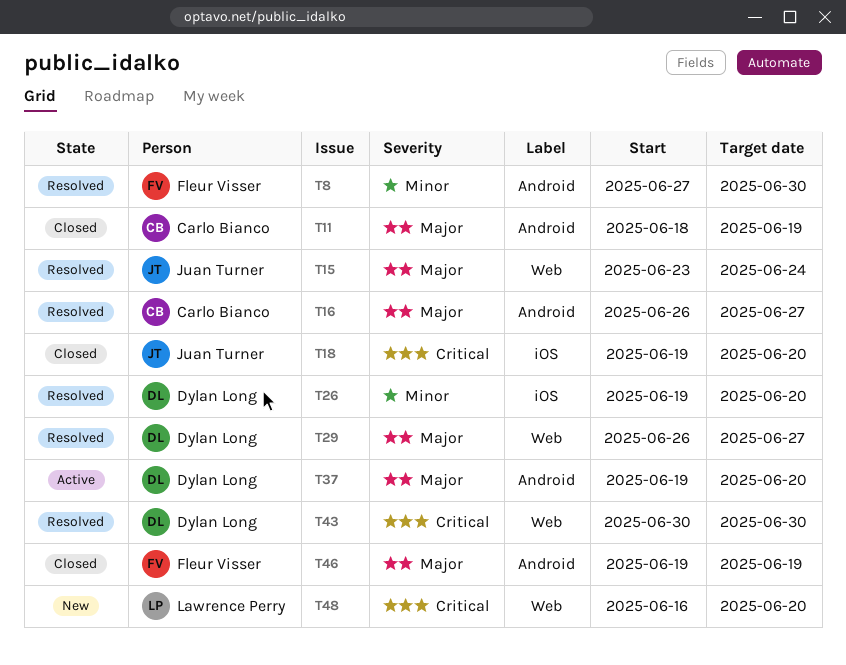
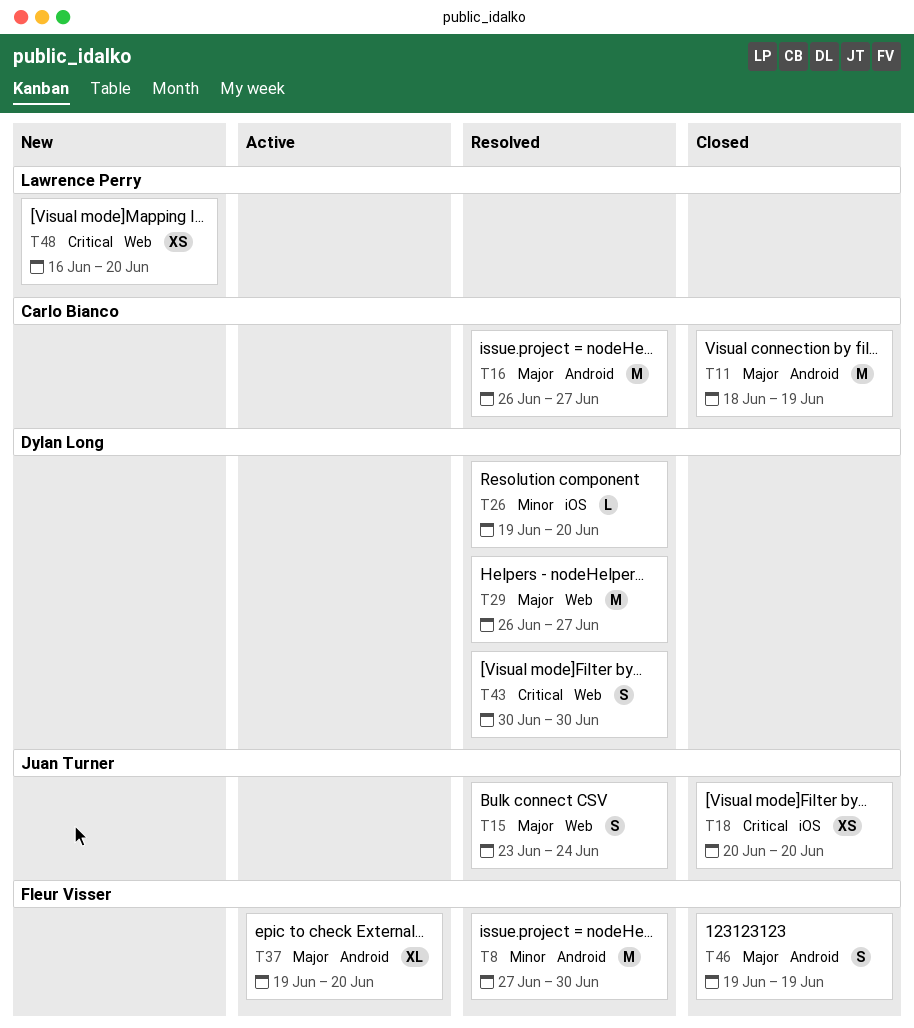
T18, start: Jun 19 -> Jun 20
T37, owner: Dylan Long -> Fleur Visser

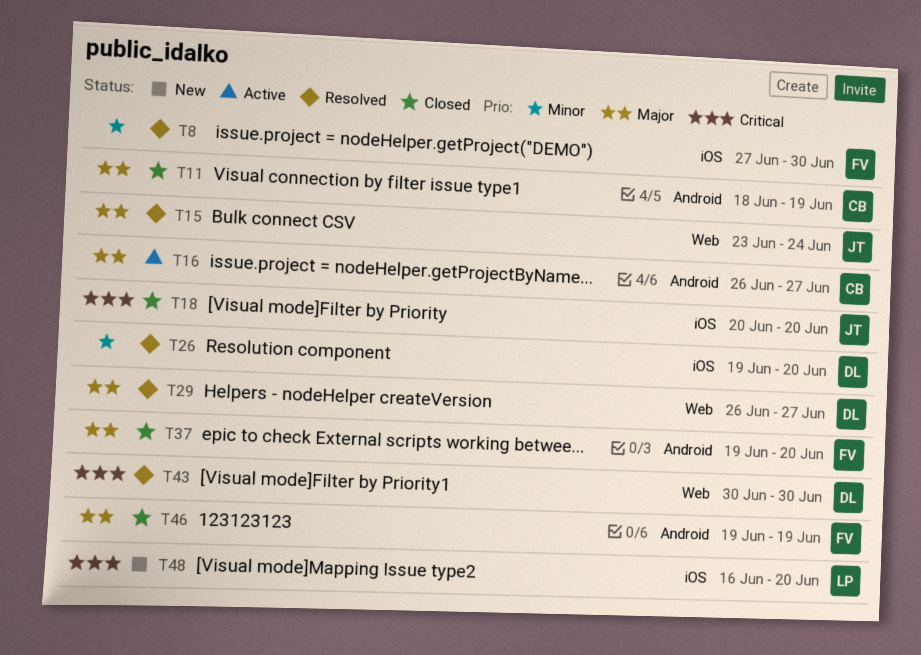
T8, label: Android -> iOS
T16, status: Resolved -> Active
T37, status: Active -> Closed
T48, label: Web -> iOS

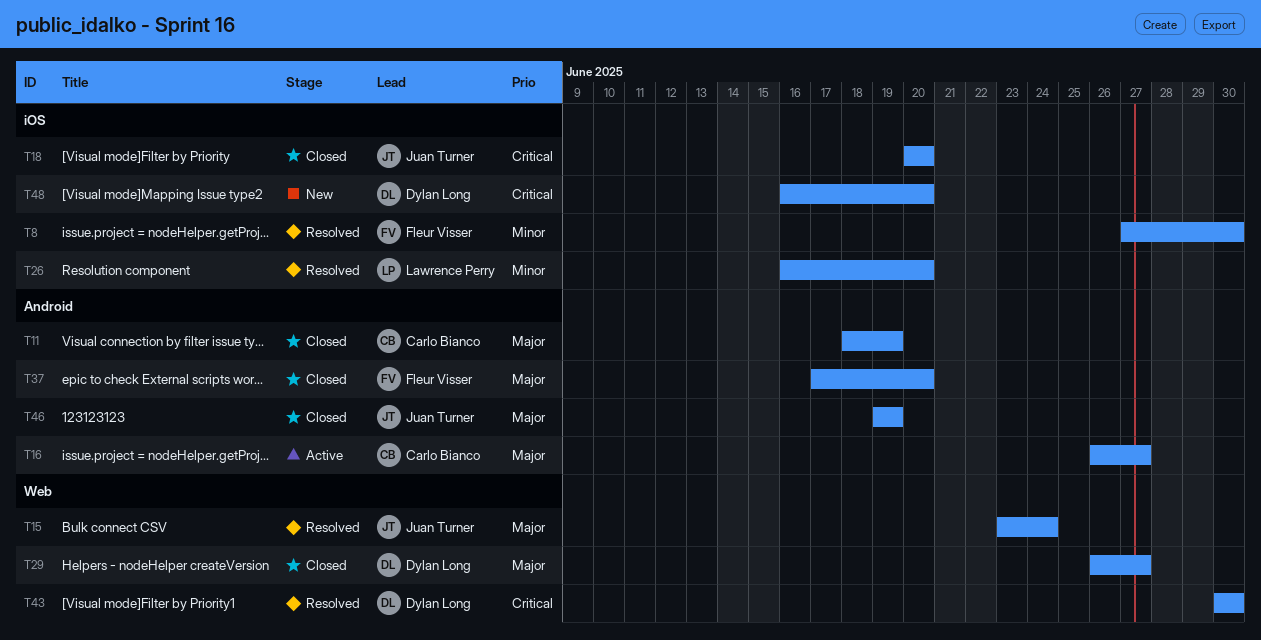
T26, owner: Dylan Long -> Lawrence Perry
T26, start: Jun 19 -> Jun 16
T29, status: Resolved -> Closed
T37, start: Jun 19 -> Jun 17
T46, owner: Fleur Visser -> Juan Turner
T48, owner: Lawrence Perry -> Dylan Long

